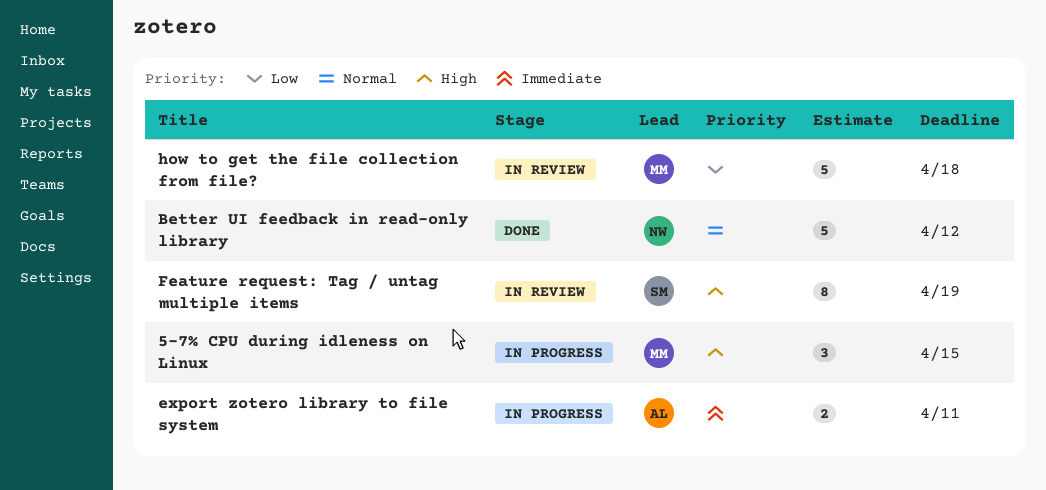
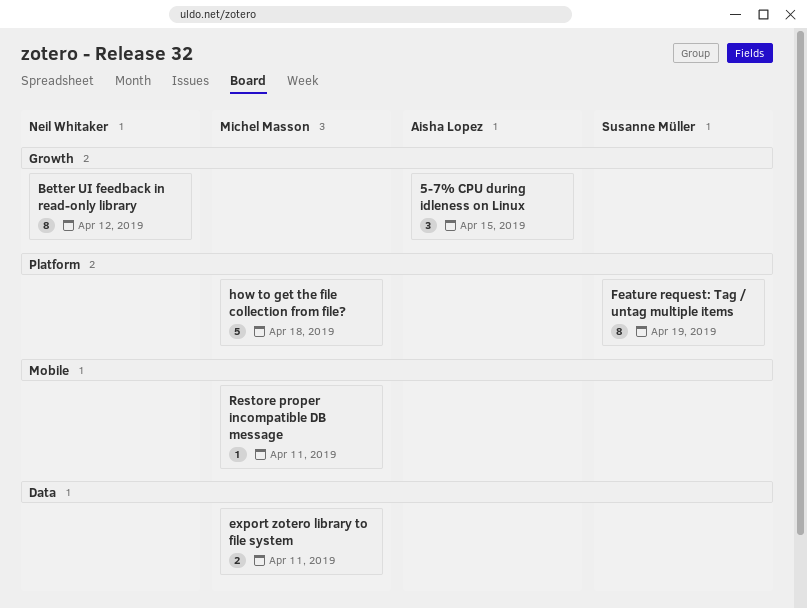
5-7% CPU during idleness on Linux, owner: Michel Masson -> Aisha Lopez
Better UI feedback in read-only library, estimate: 5 -> 8
export zotero library to file system, owner: Aisha Lopez -> Michel Masson
Restore proper incompatible DB message: none -> present

